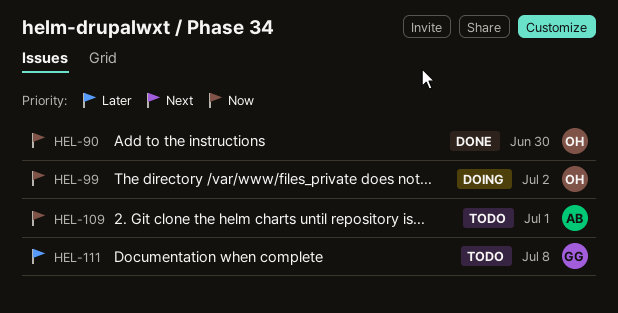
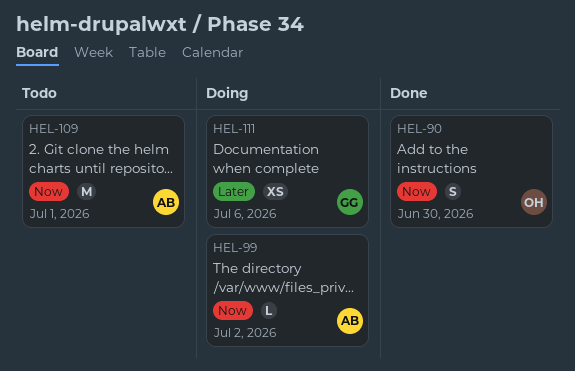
HEL-99, owner: OH -> AB
HEL-111, status: Todo -> Doing
HEL-111, due: Jul 8 -> Jul 6

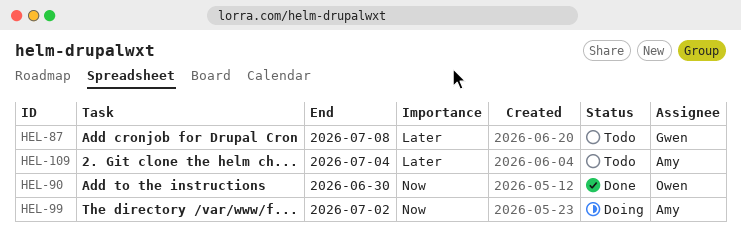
HEL-87: none -> present
HEL-109, priority: Now -> Later
HEL-109, due: Jul 1 -> Jul 4
HEL-111: present -> none

